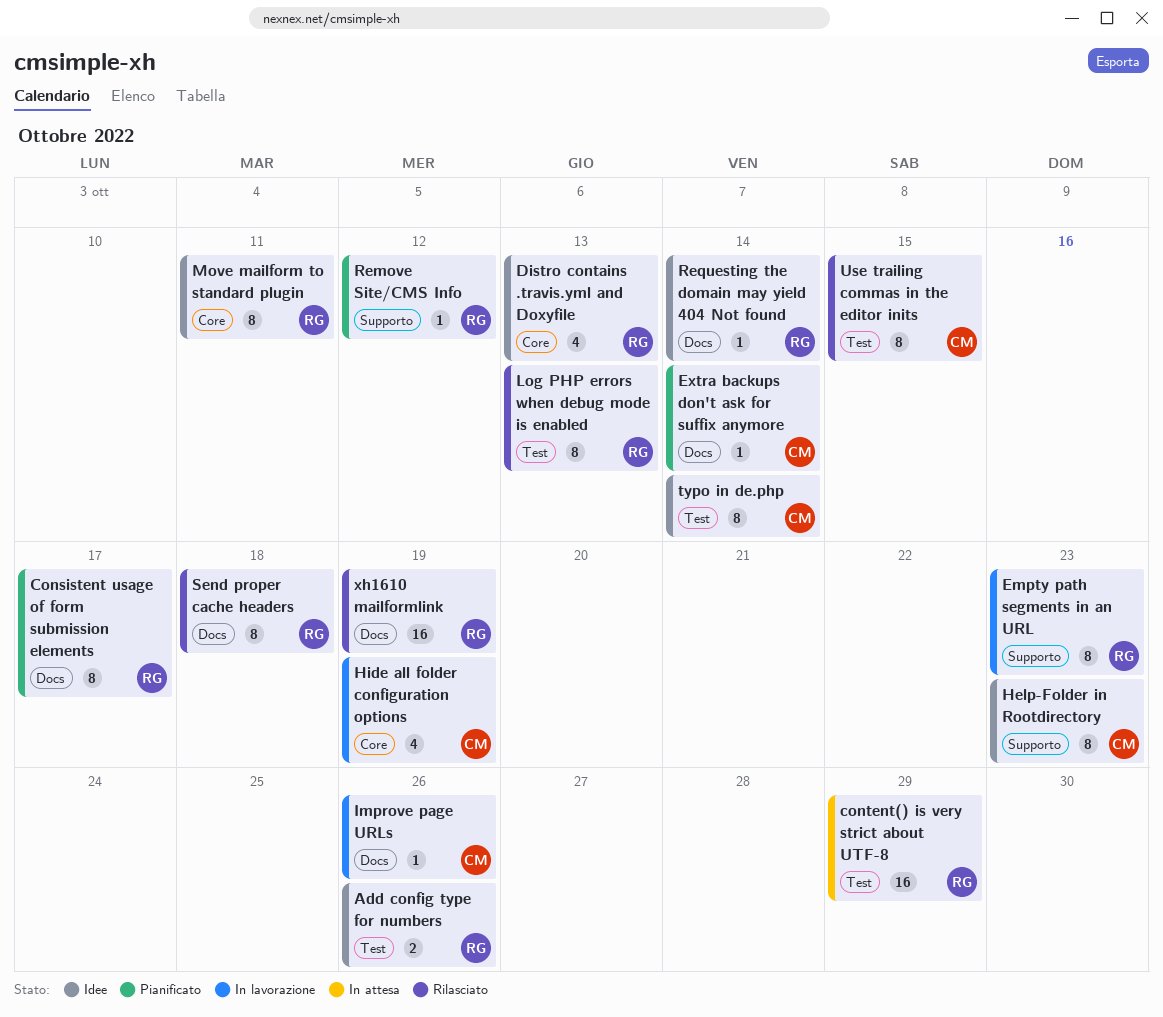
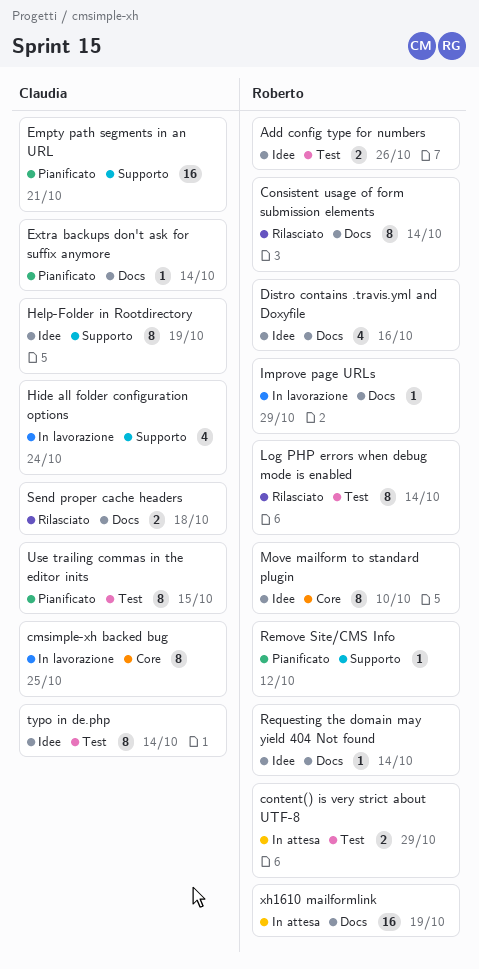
cmsimple-xh backed bug: none -> present
Consistent usage of form submission elements, status: Pianificato -> Rilasciato
Consistent usage of form submission elements, due: Oct 17 -> Oct 14
content() is very strict about UTF-8, estimate: 16 -> 2
Distro contains .travis.yml and Doxyfile, label: Core -> Docs
Distro contains .travis.yml and Doxyfile, due: Oct 13 -> Oct 16
Empty path segments in an URL, status: In lavorazione -> Pianificato
Empty path segments in an URL, owner: Roberto -> Claudia
Empty path segments in an URL, estimate: 8 -> 16
Empty path segments in an URL, due: Oct 23 -> Oct 21
Help-Folder in Rootdirectory, due: Oct 23 -> Oct 19
Hide all folder configuration options, label: Core -> Supporto
Hide all folder configuration options, due: Oct 19 -> Oct 24
Improve page URLs, owner: Claudia -> Roberto
Improve page URLs, due: Oct 26 -> Oct 29
Log PHP errors when debug mode is enabled, due: Oct 13 -> Oct 14
Move mailform to standard plugin, due: Oct 11 -> Oct 10
Send proper cache headers, owner: Roberto -> Claudia
Send proper cache headers, estimate: 8 -> 2
Use trailing commas in the editor inits, status: Rilasciato -> Pianificato
xh1610 mailformlink, status: Rilasciato -> In attesa

